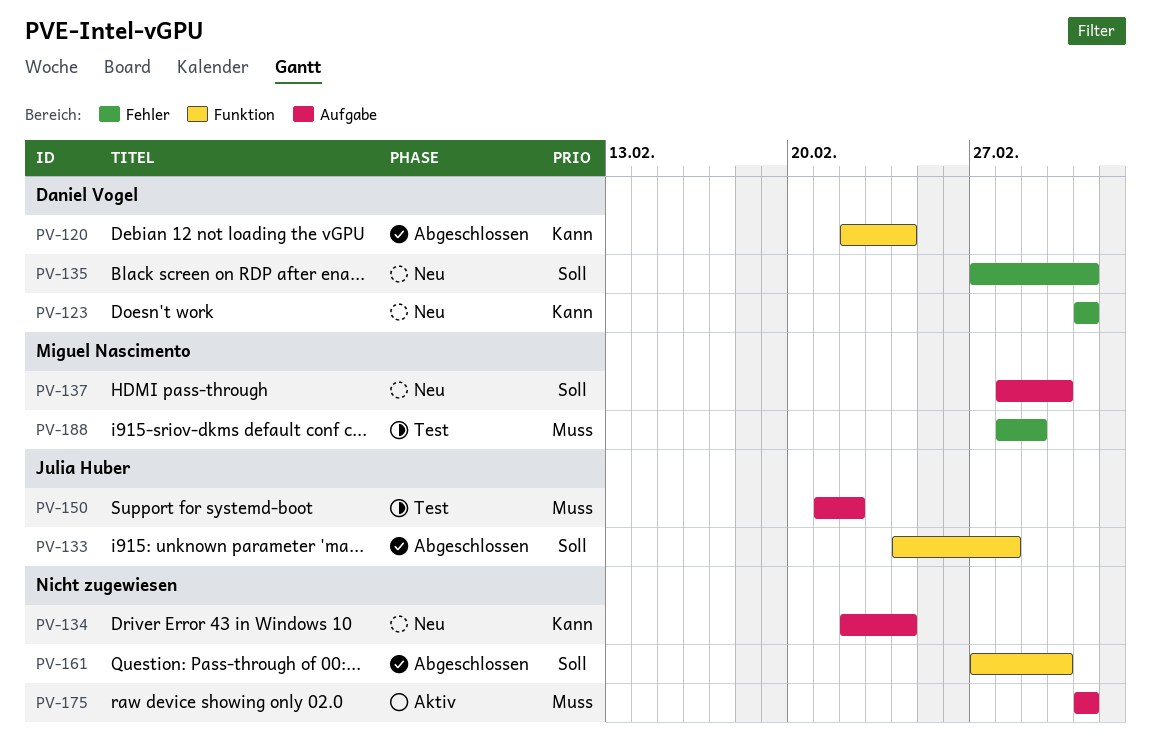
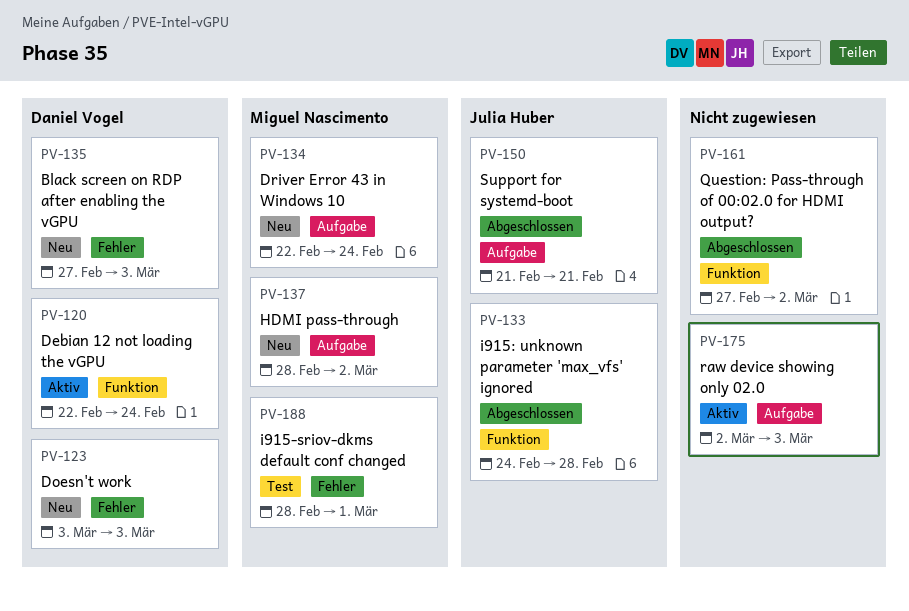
PV-120, status: Abgeschlossen -> Aktiv
PV-134, owner: none -> Miguel Nascimento
PV-150, status: Test -> Abgeschlossen
PV-150, due: Feb 22 -> Feb 21
PV-175, start: Mar 3 -> Mar 2

